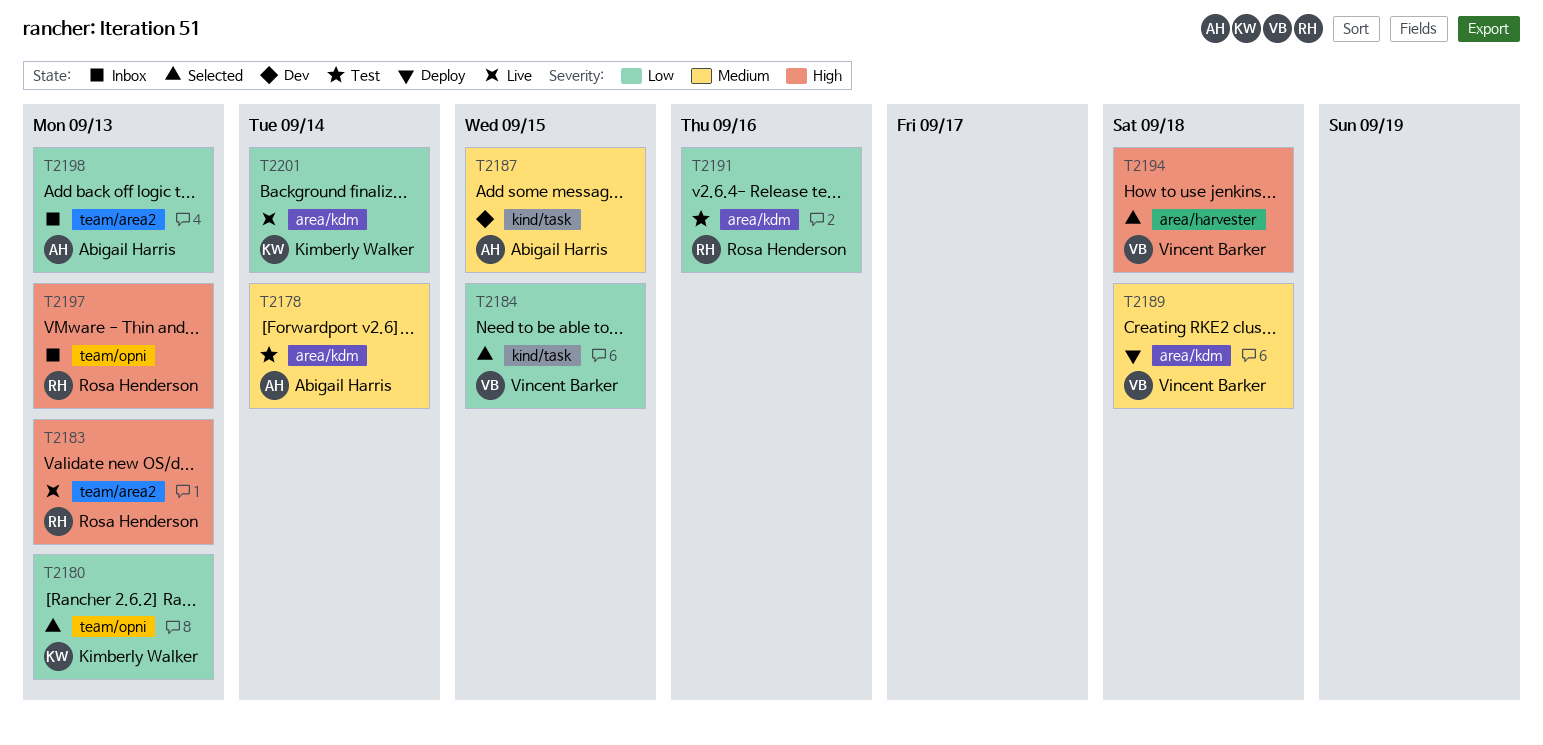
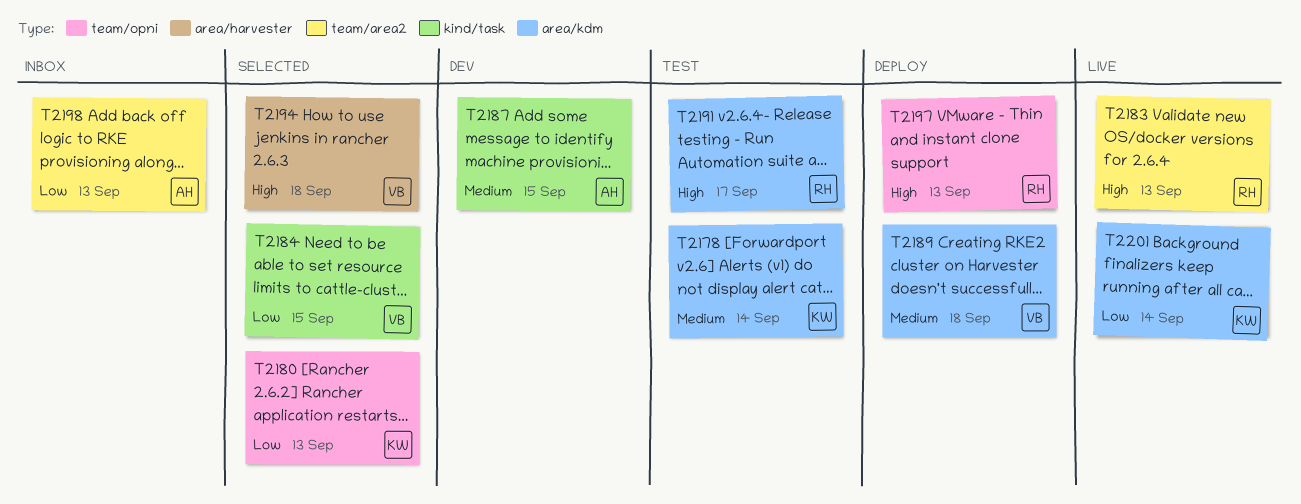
T2178, owner: Abigail Harris -> Kimberly Walker
T2191, priority: Low -> High
T2191, due: Sep 16 -> Sep 17
T2197, status: Inbox -> Deploy

